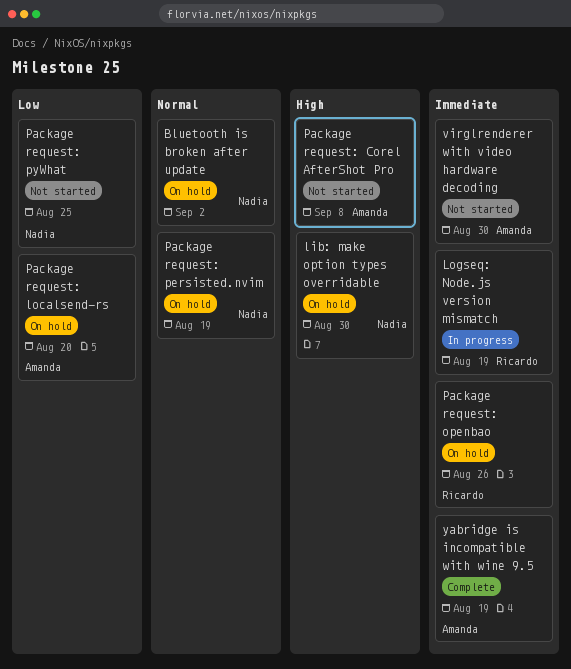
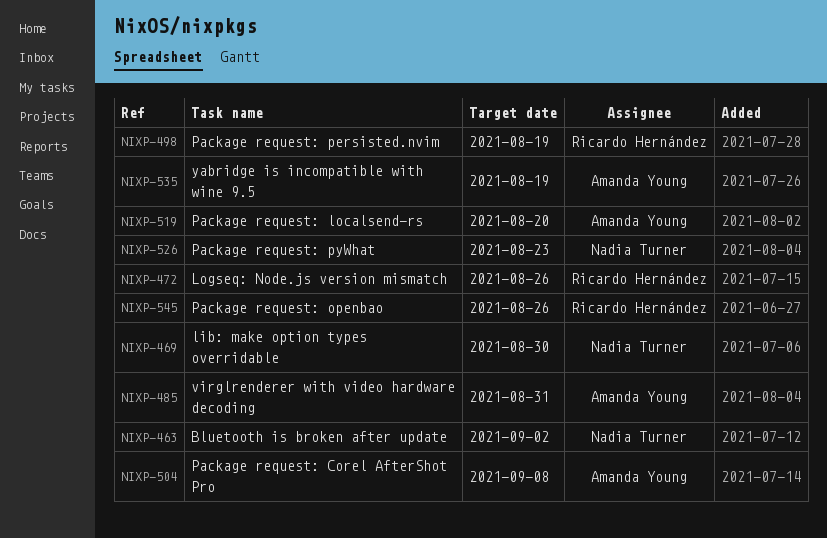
Logseq: Node.js version mismatch, due: Aug 19 -> Aug 26
Package request: persisted.nvim, owner: Nadia Turner -> Ricardo Hernández
Package request: pyWhat, due: Aug 25 -> Aug 23
virglrenderer with video hardware decoding, due: Aug 30 -> Aug 31

